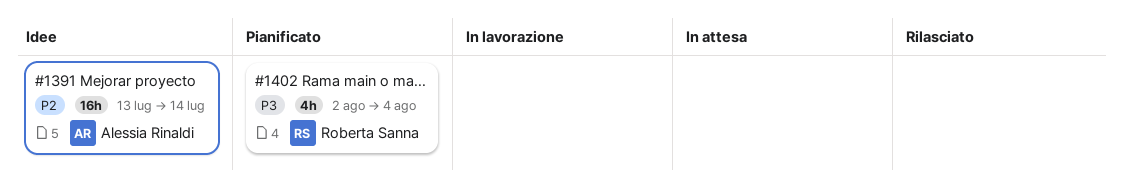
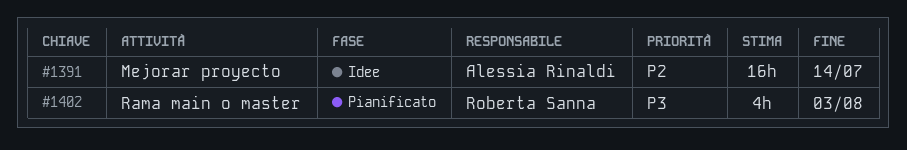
#1402, due: Aug 4 -> Aug 3

